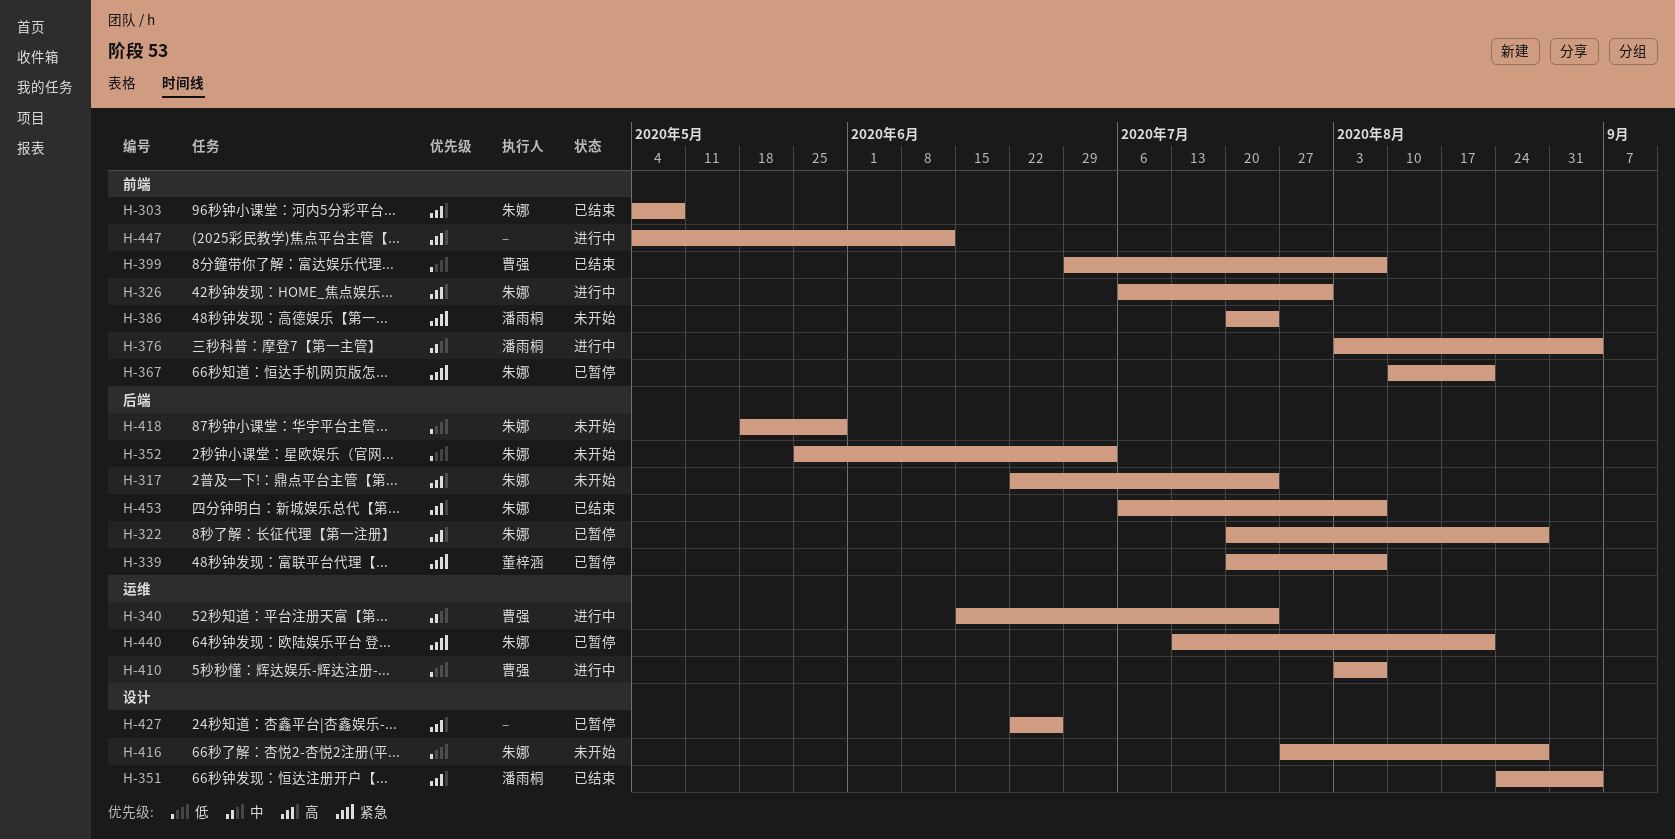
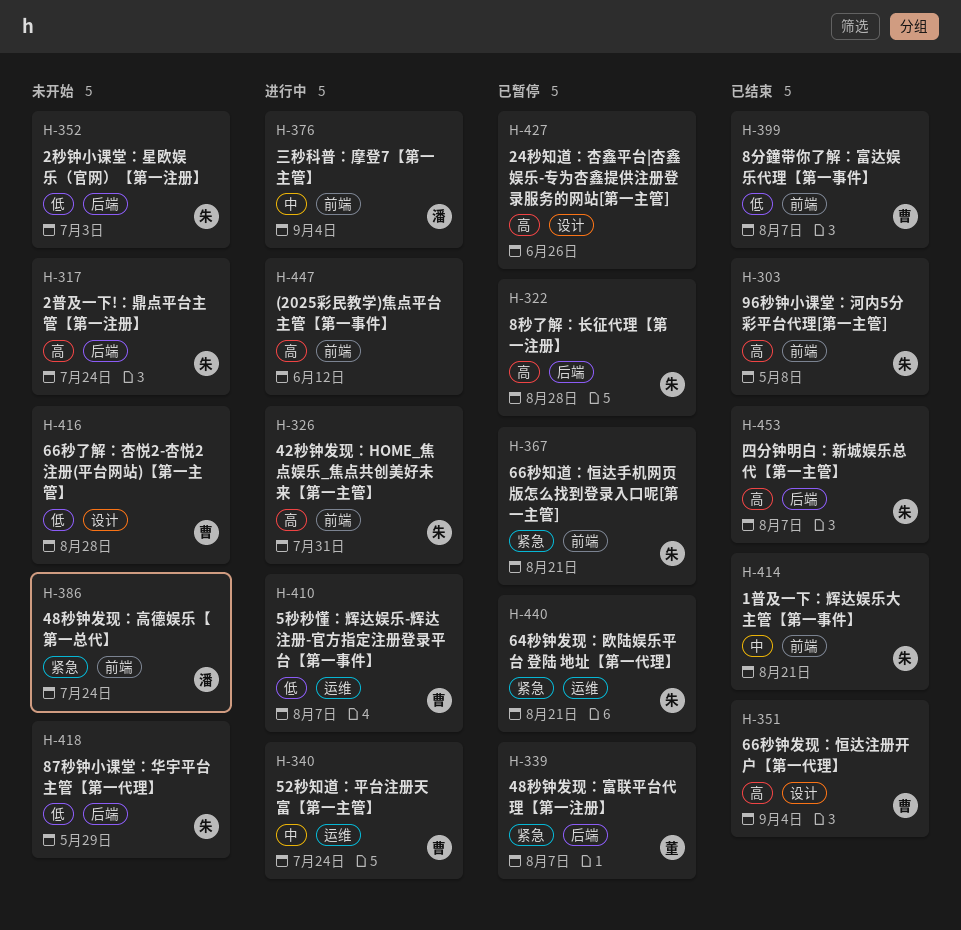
H-351, owner: 潘雨桐 -> 曹强
H-414: none -> present
H-416, owner: 朱娜 -> 曹强

